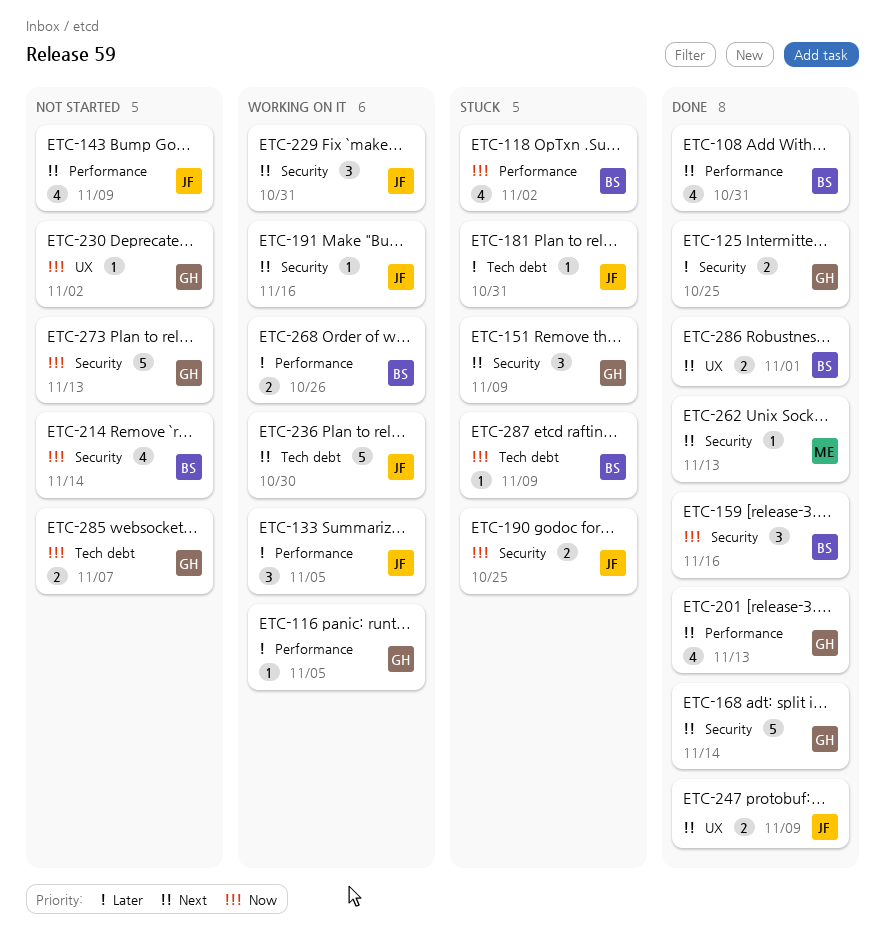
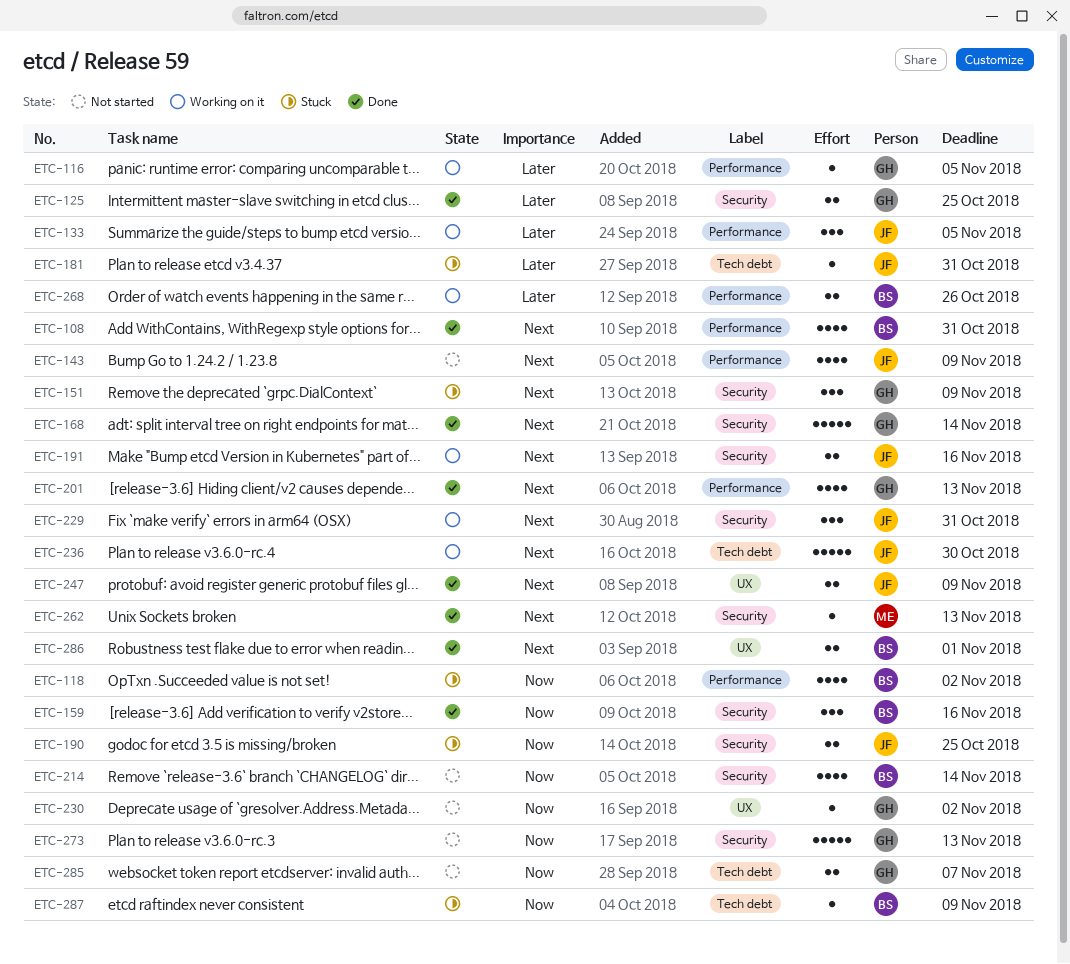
ETC-191, estimate: 1 -> 2

